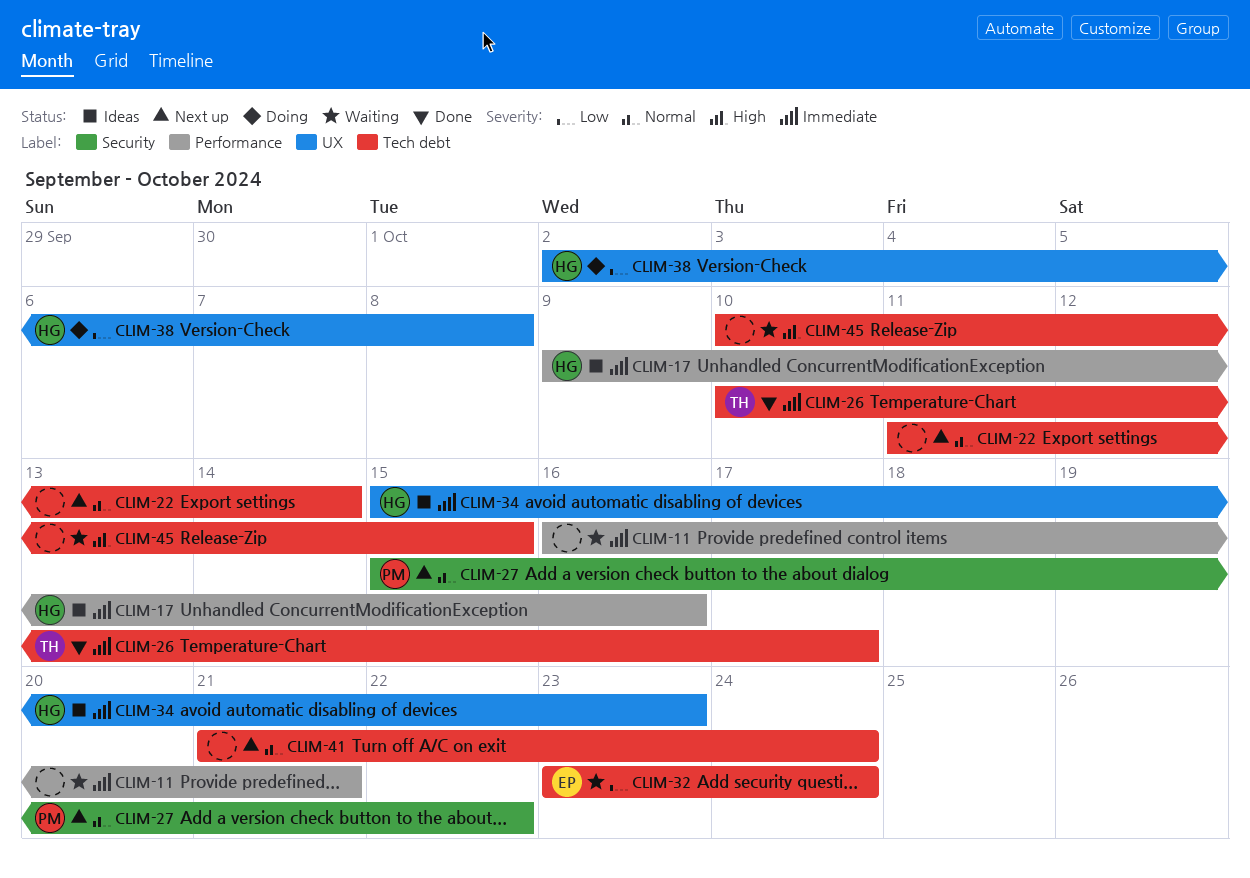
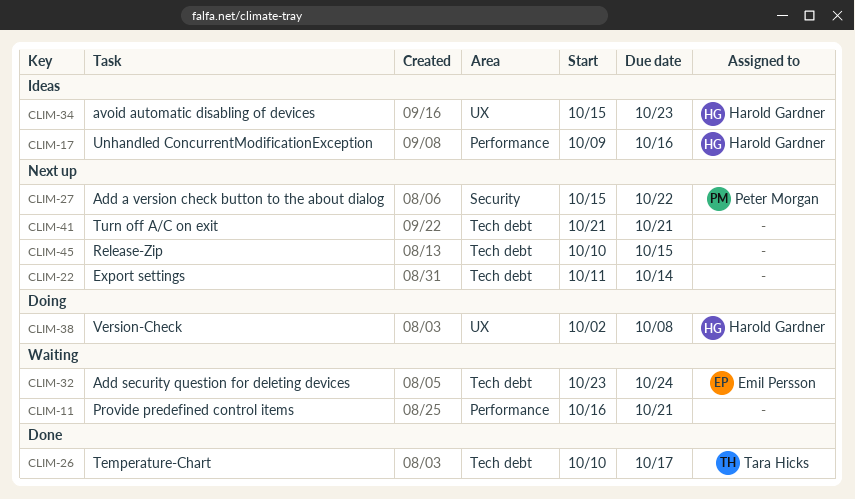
CLIM-41, due: Oct 24 -> Oct 21
CLIM-45, status: Waiting -> Next up

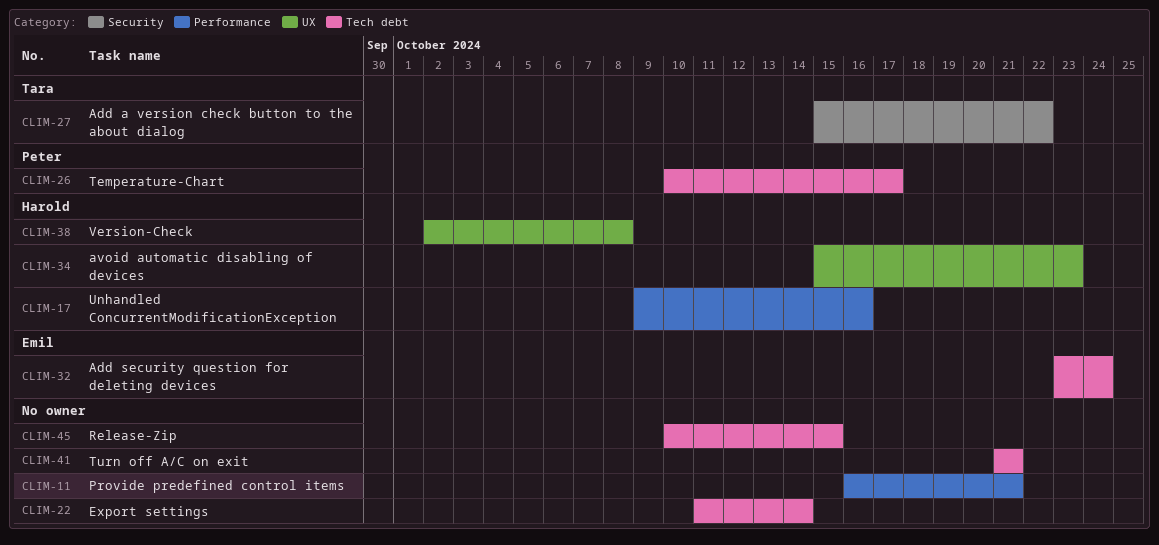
CLIM-26, owner: Tara Hicks -> Peter Morgan
CLIM-27, owner: Peter Morgan -> Tara Hicks

